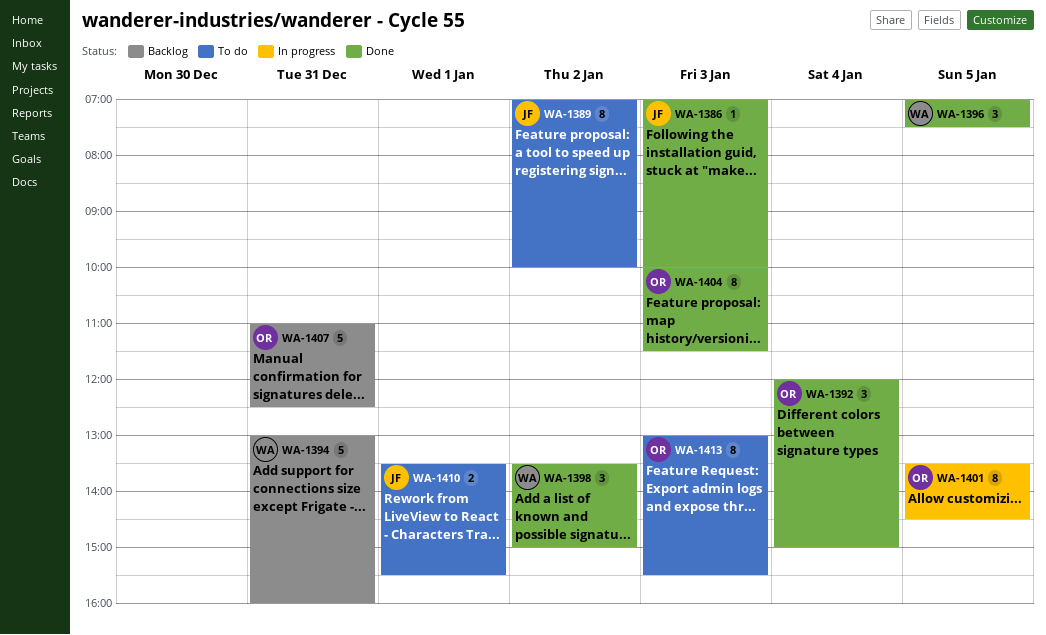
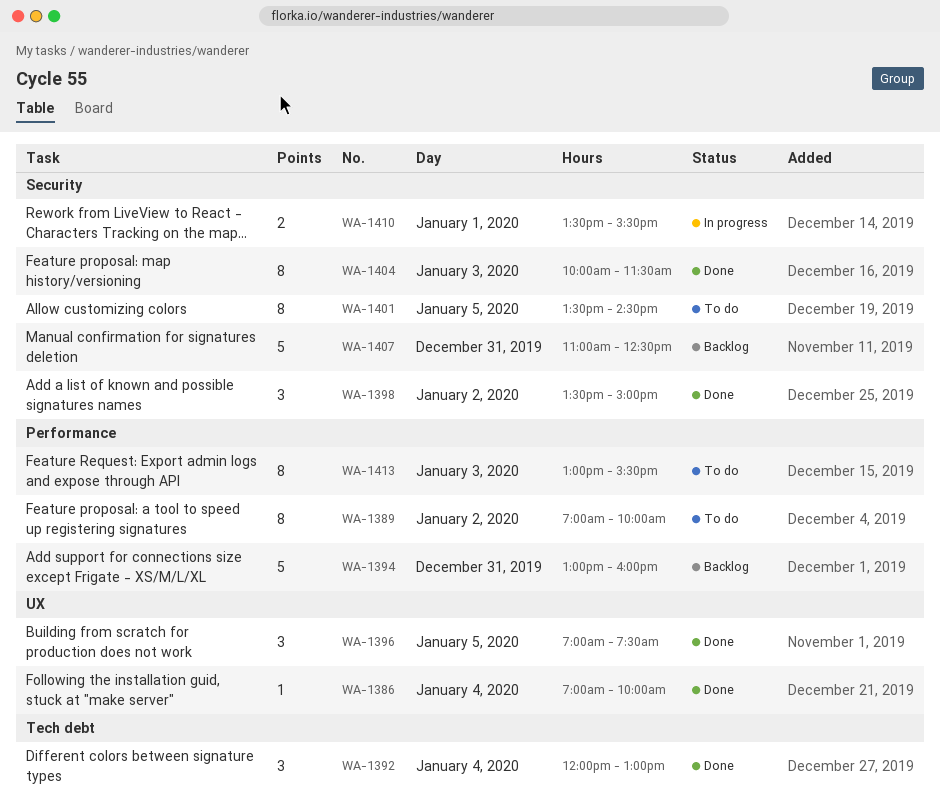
WA-1386, day: Jan 3 -> Jan 4
WA-1392, ends: 15:00 -> 13:00
WA-1401, status: In progress -> To do
WA-1410, status: To do -> In progress

